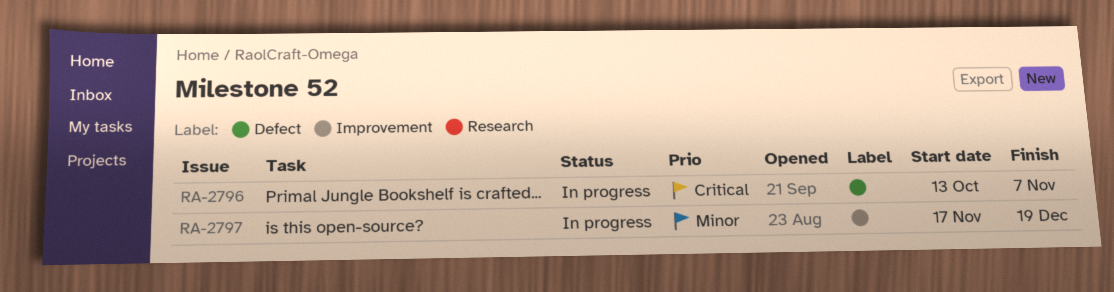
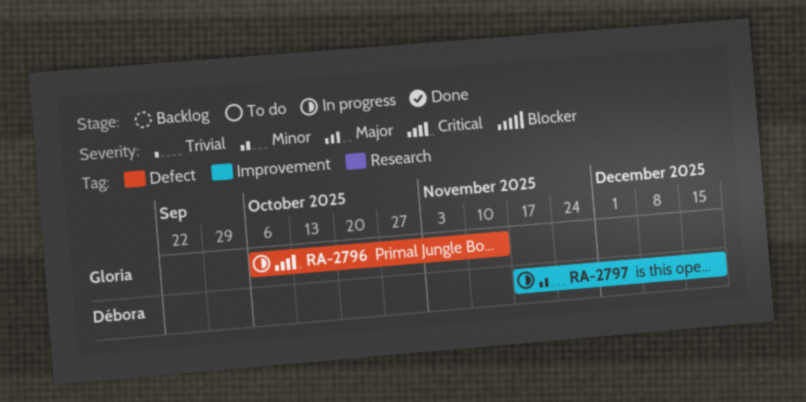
RA-2796, start: Oct 13 -> Oct 6
RA-2796, due: Nov 7 -> Nov 14

